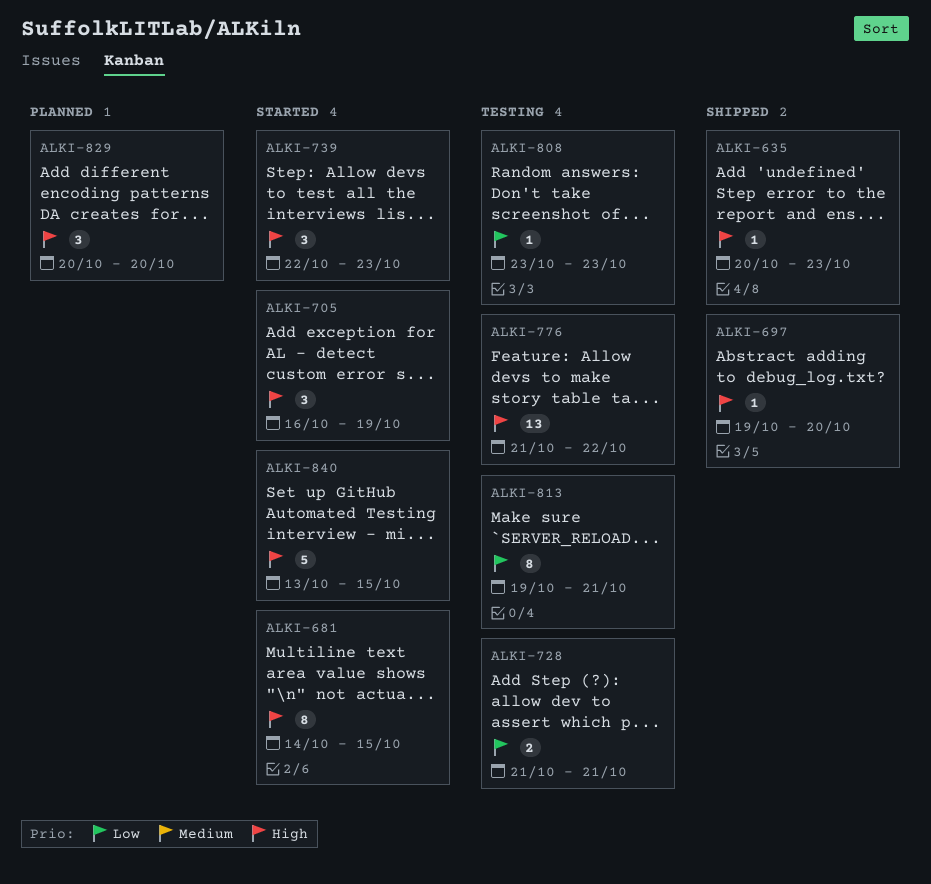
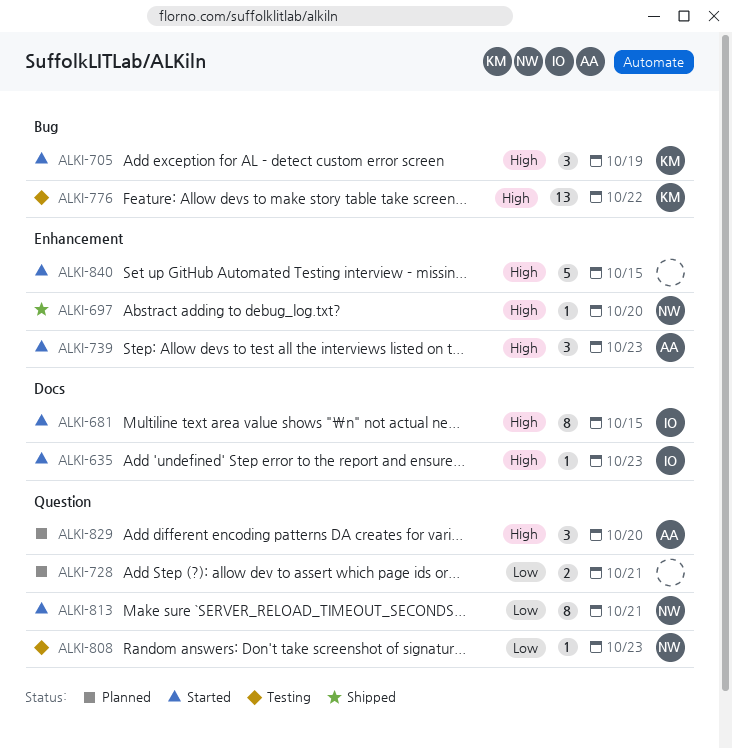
ALKI-635, status: Shipped -> Started
ALKI-728, status: Testing -> Planned
ALKI-813, status: Testing -> Started

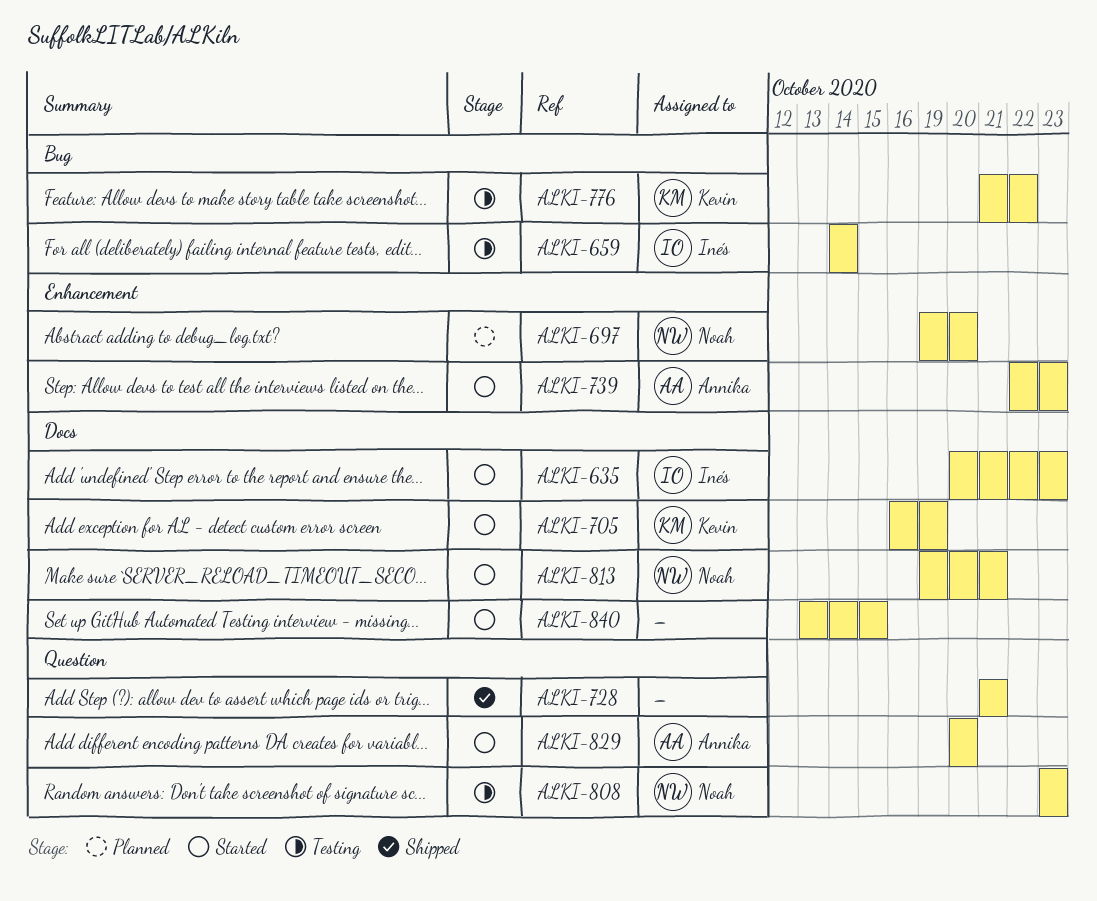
ALKI-659: none -> present
ALKI-681: present -> none
ALKI-697, status: Shipped -> Planned
ALKI-705, label: Bug -> Docs
ALKI-728, status: Planned -> Shipped
ALKI-813, label: Question -> Docs
ALKI-829, status: Planned -> Started
ALKI-840, label: Enhancement -> Docs

